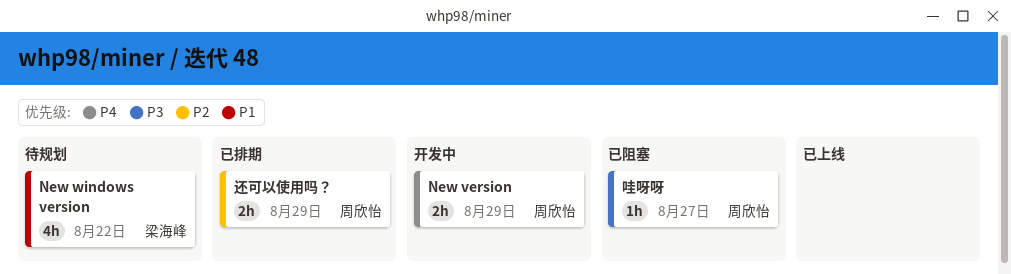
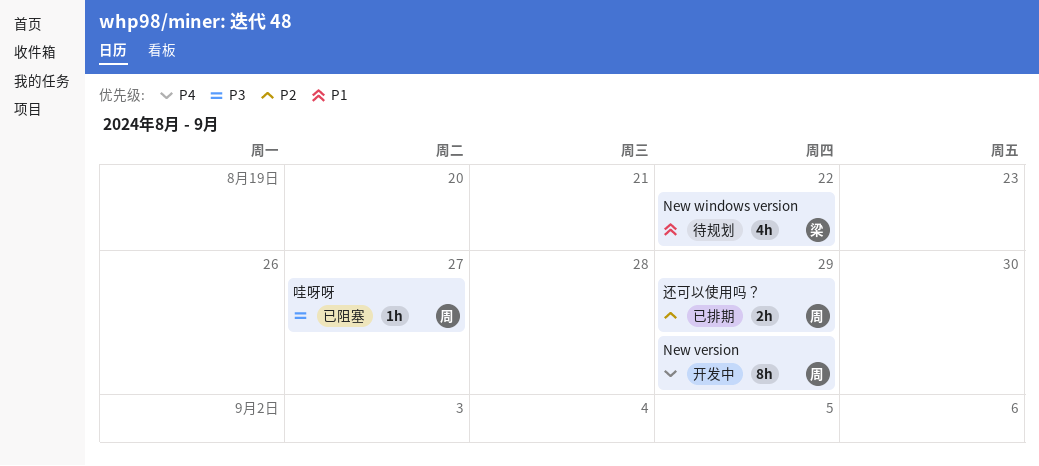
New version, estimate: 2h -> 8h

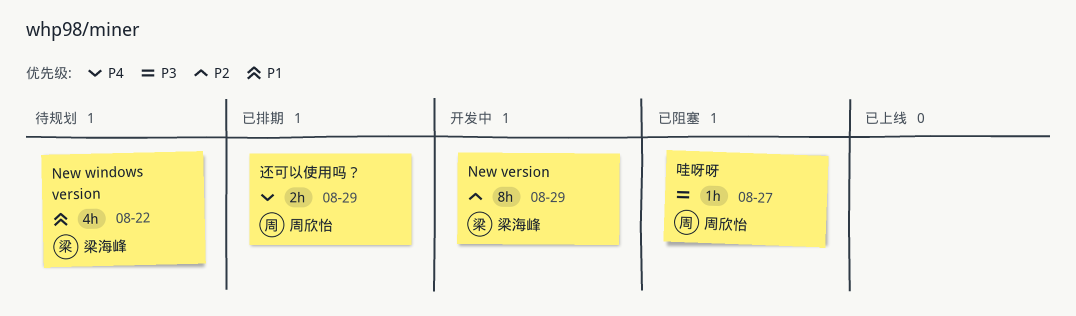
New version, owner: 周欣怡 -> 梁海峰
New version, priority: P4 -> P2
还可以使用吗？, priority: P2 -> P4

